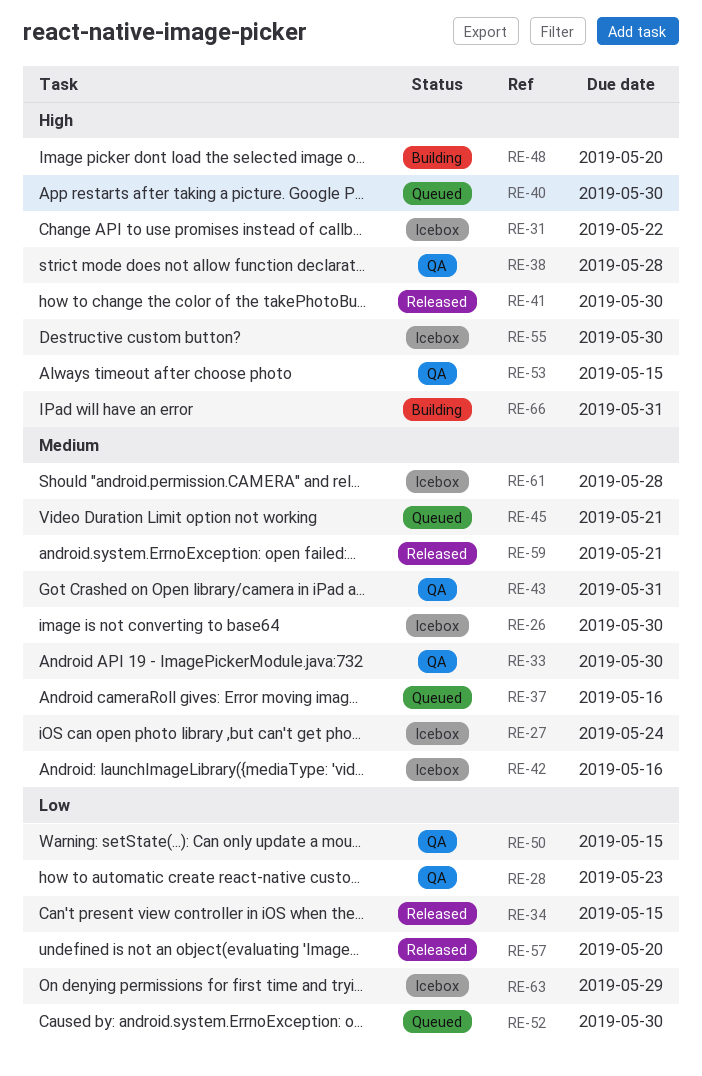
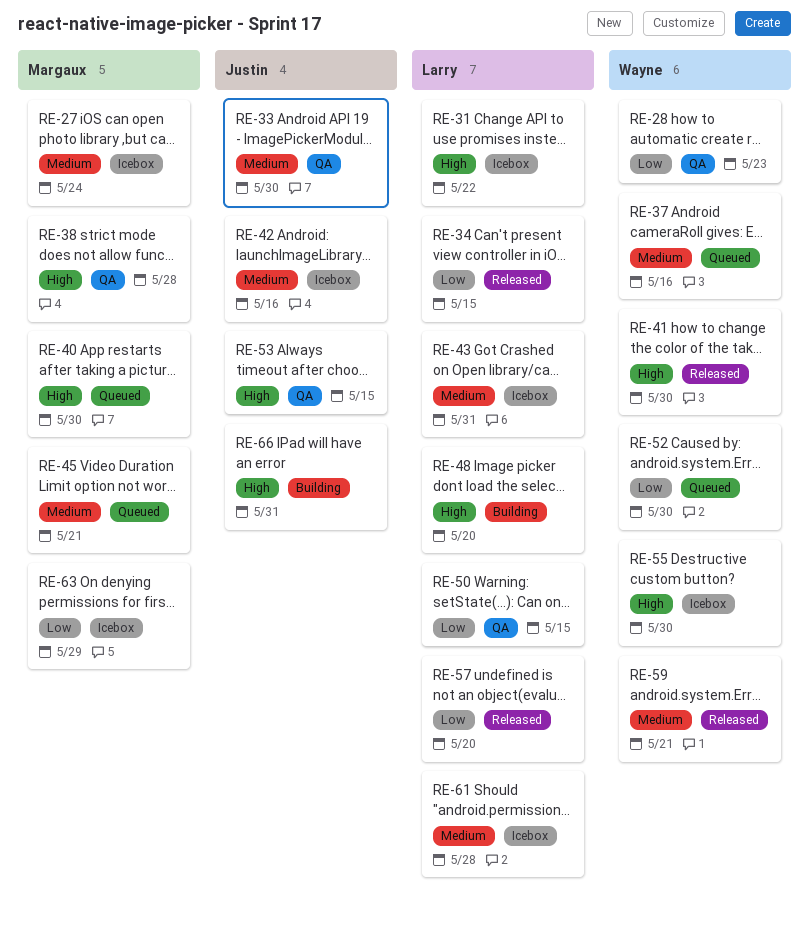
RE-26: present -> none
RE-43, status: QA -> Icebox

